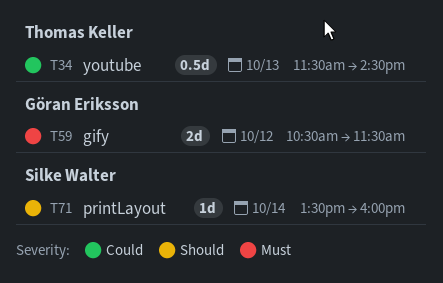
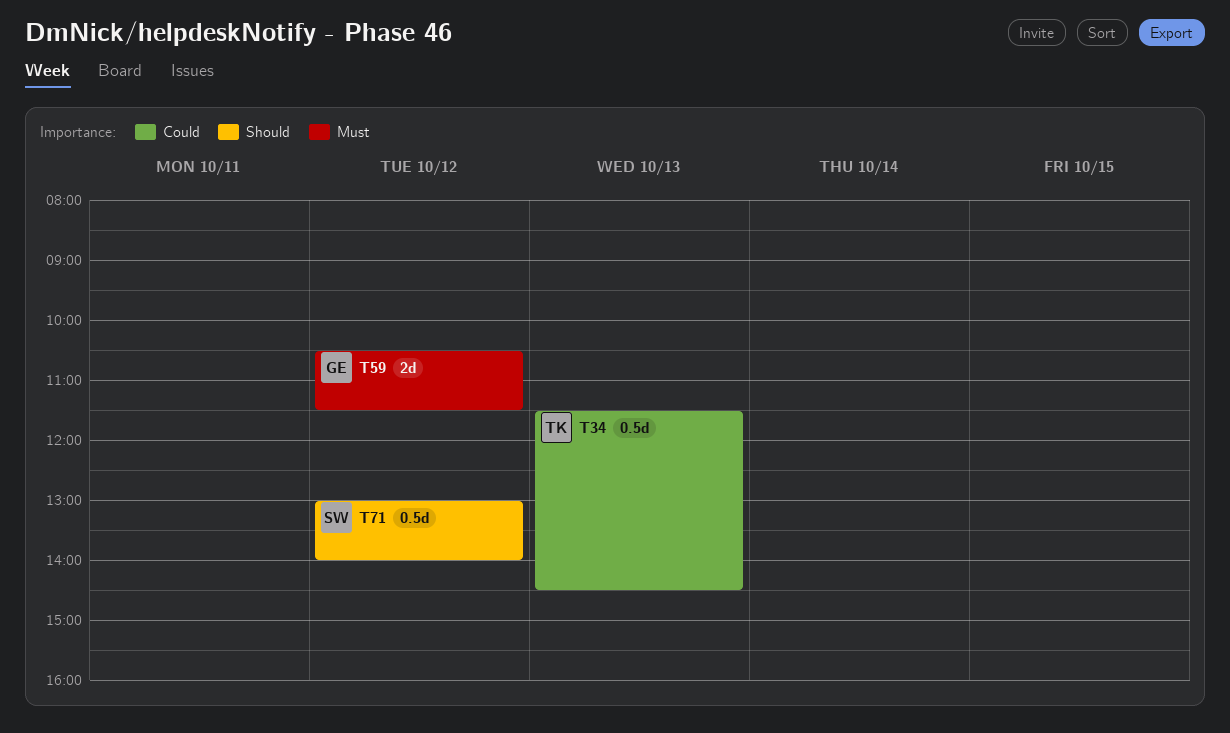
T71, estimate: 1d -> 0.5d
T71, day: Oct 14 -> Oct 12
T71, begins: 13:30 -> 13:00
T71, ends: 16:00 -> 14:00

